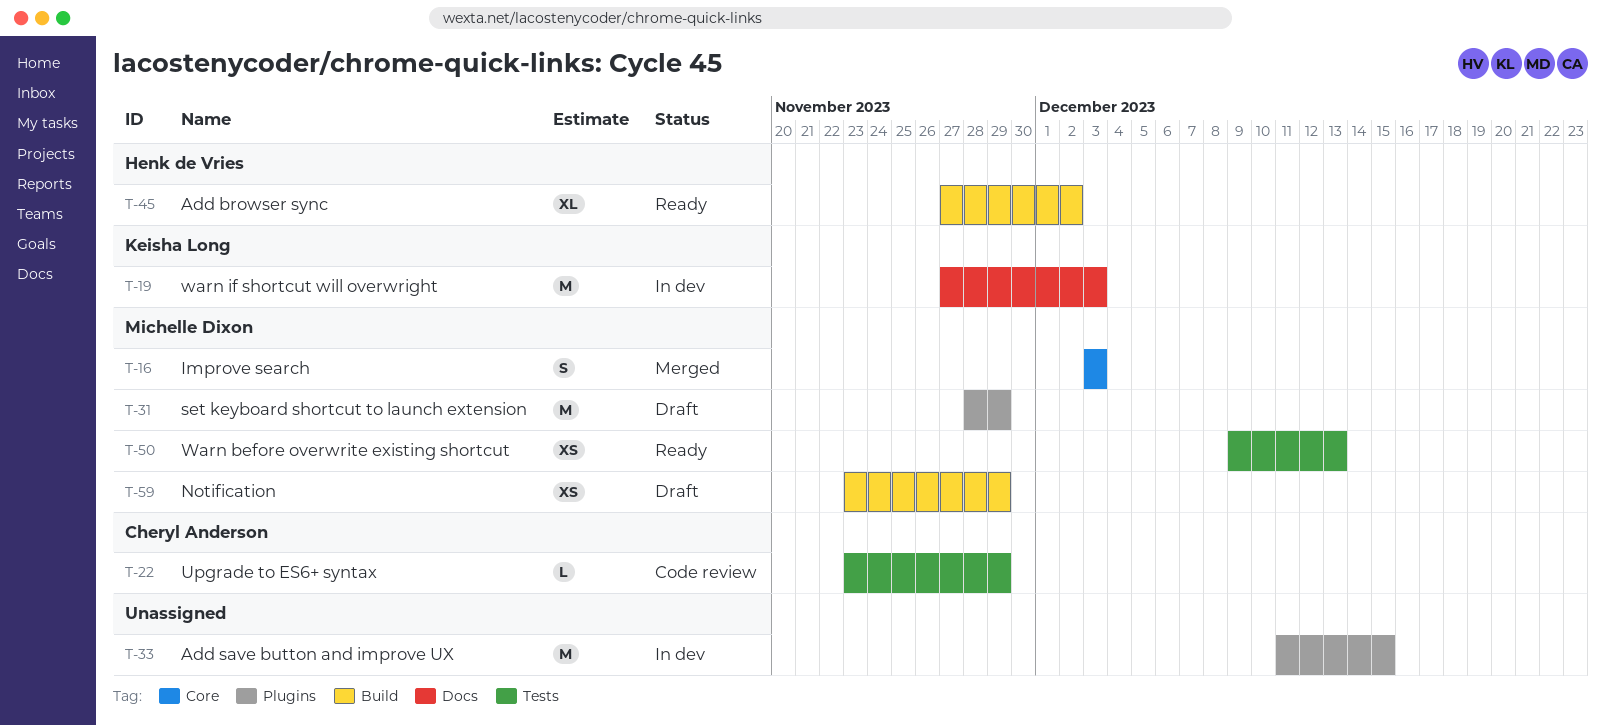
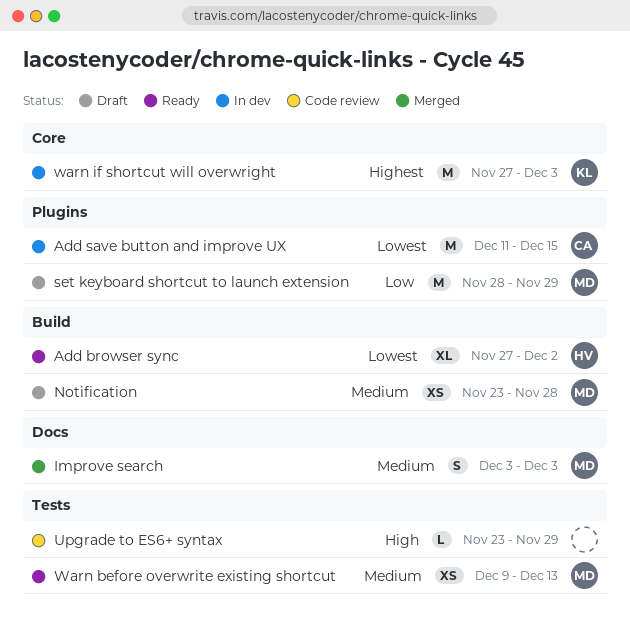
Add save button and improve UX, owner: none -> Cheryl Anderson
Improve search, label: Core -> Docs
Notification, due: Nov 29 -> Nov 28
Upgrade to ES6+ syntax, owner: Cheryl Anderson -> none
warn if shortcut will overwright, label: Docs -> Core

